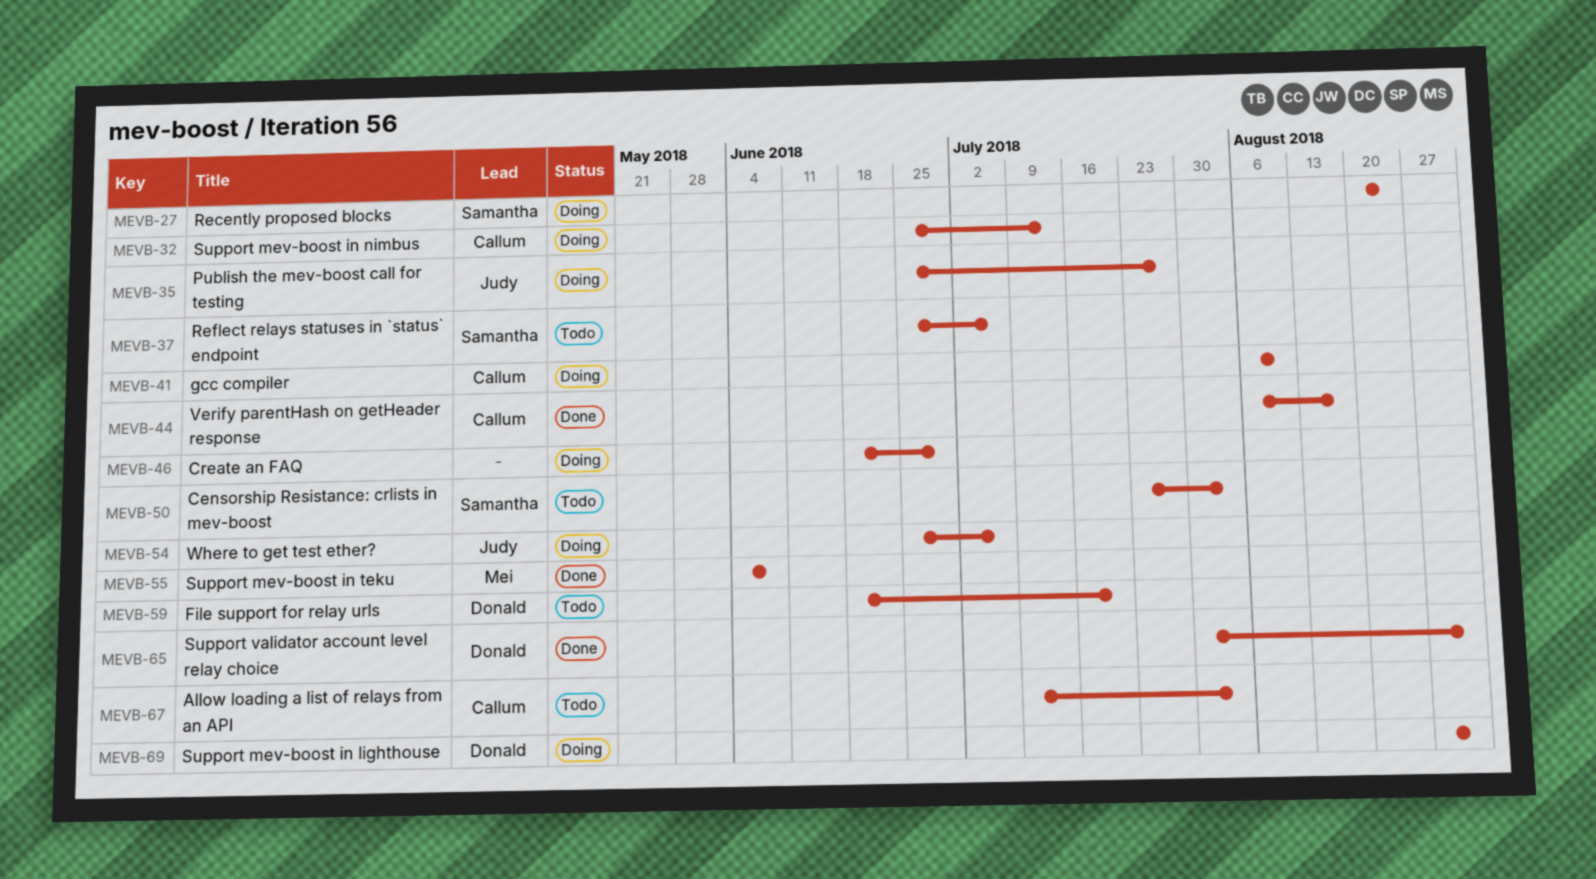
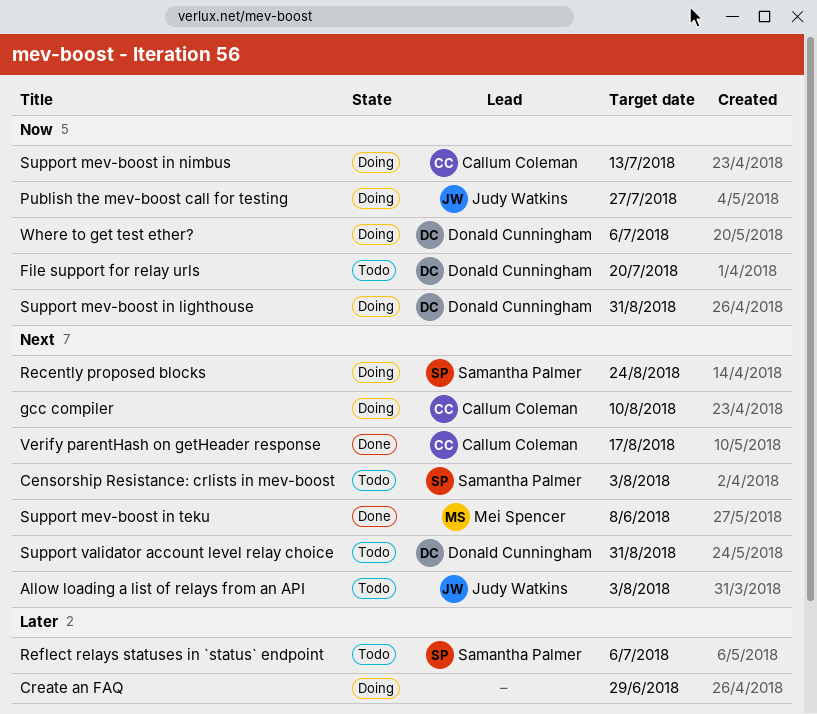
Allow loading a list of relays from an API, owner: Callum Coleman -> Judy Watkins
Support validator account level relay choice, status: Done -> Todo
Where to get test ether?, owner: Judy Watkins -> Donald Cunningham

